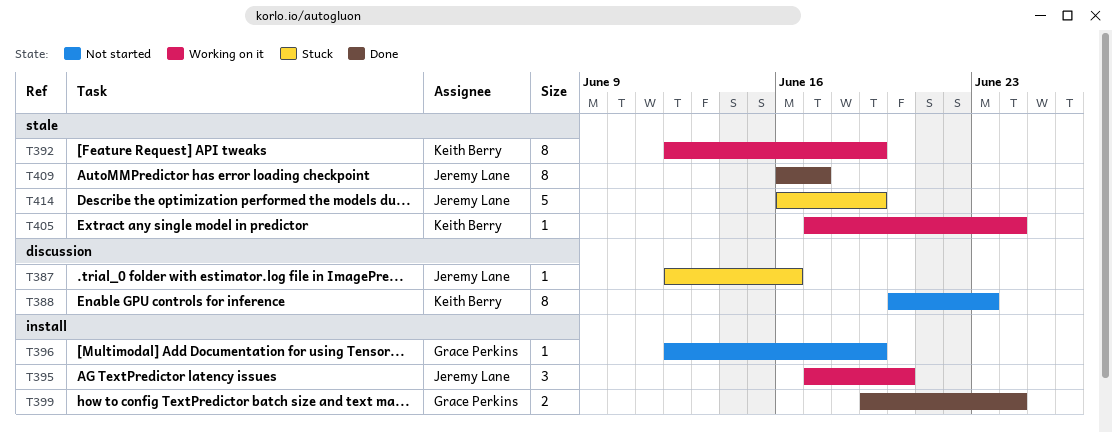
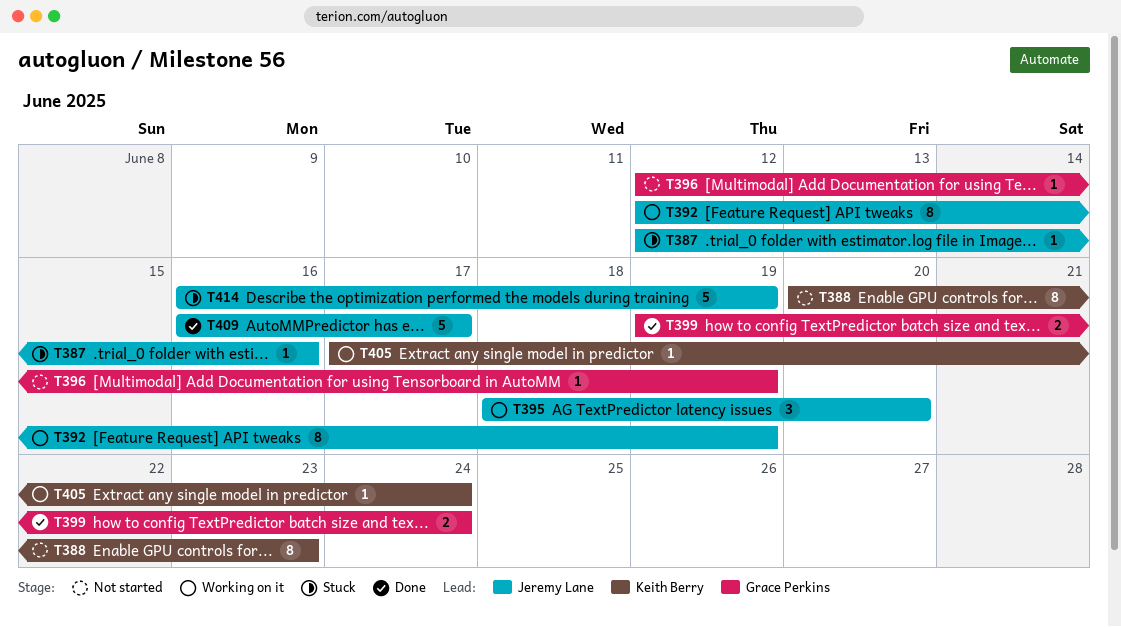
T392, owner: Keith Berry -> Jeremy Lane
T395, start: Jun 17 -> Jun 18
T409, estimate: 8 -> 5

